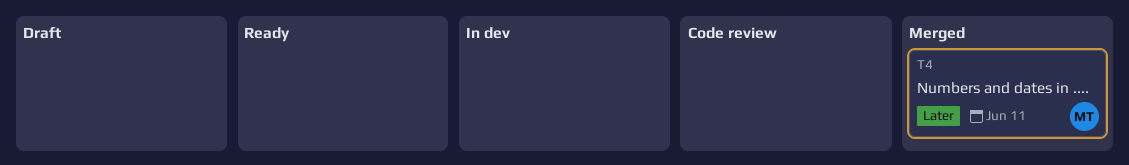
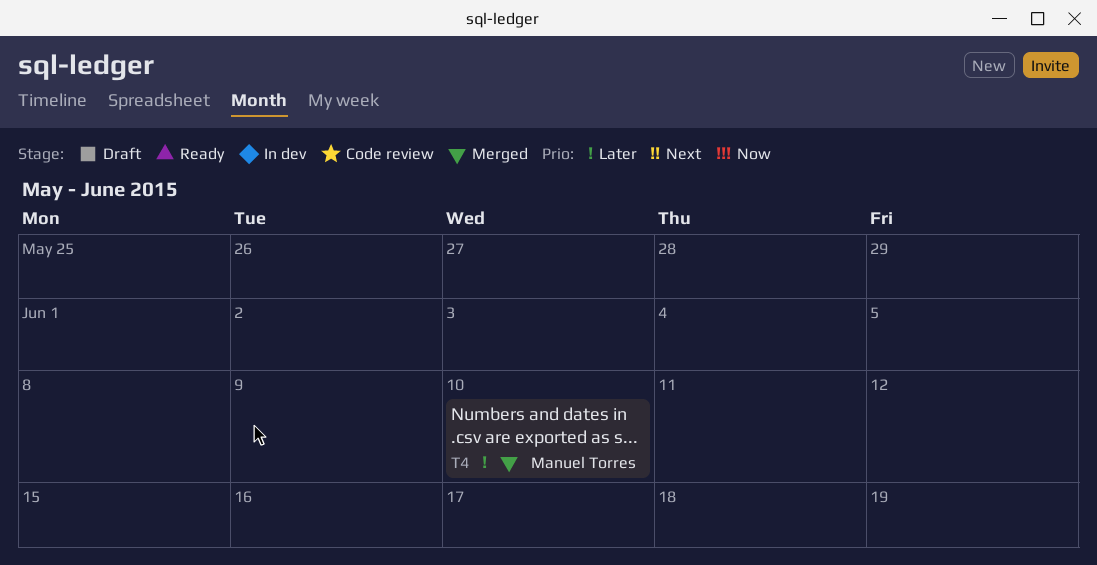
T4, due: Jun 11 -> Jun 10

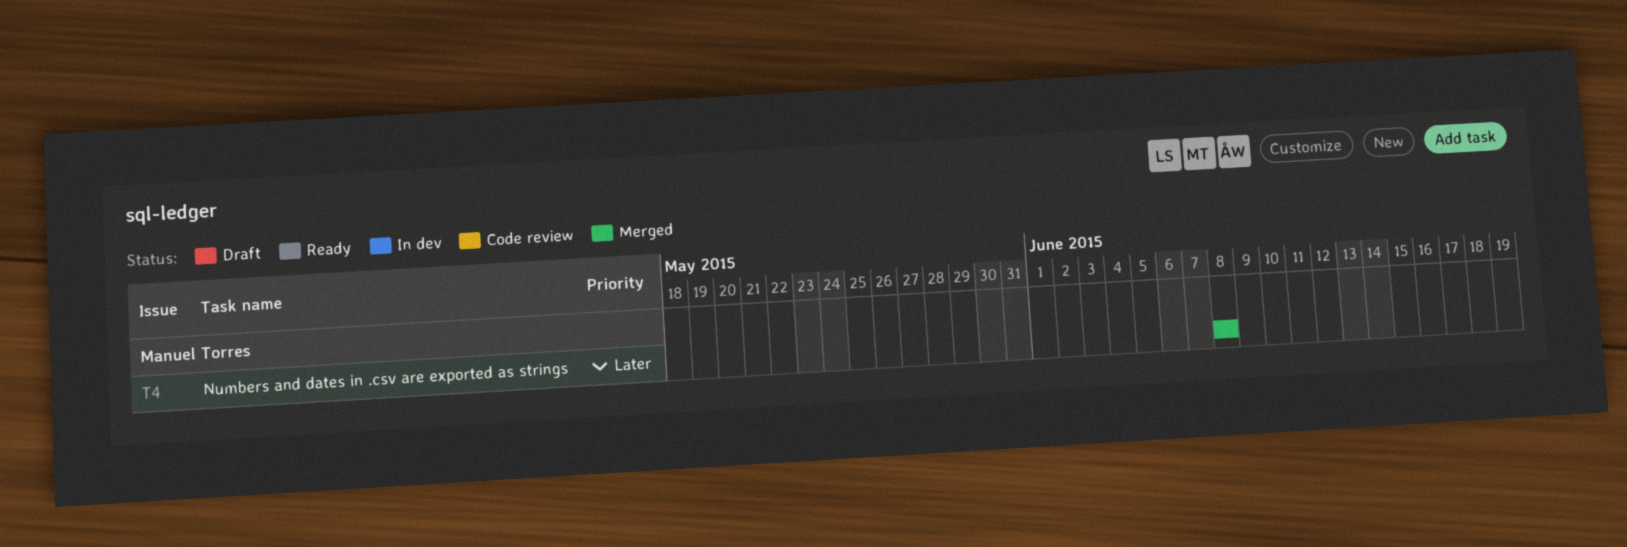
T4, due: Jun 10 -> Jun 8

